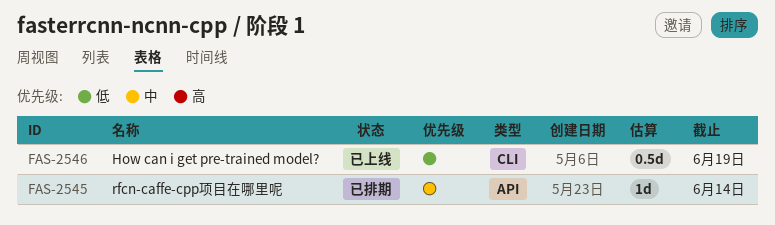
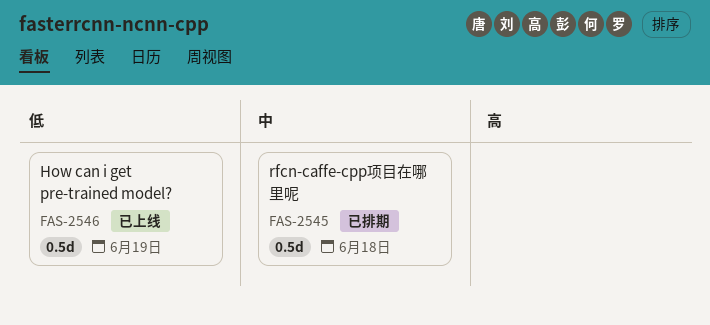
FAS-2545, estimate: 1d -> 0.5d
FAS-2545, due: Jun 14 -> Jun 18

